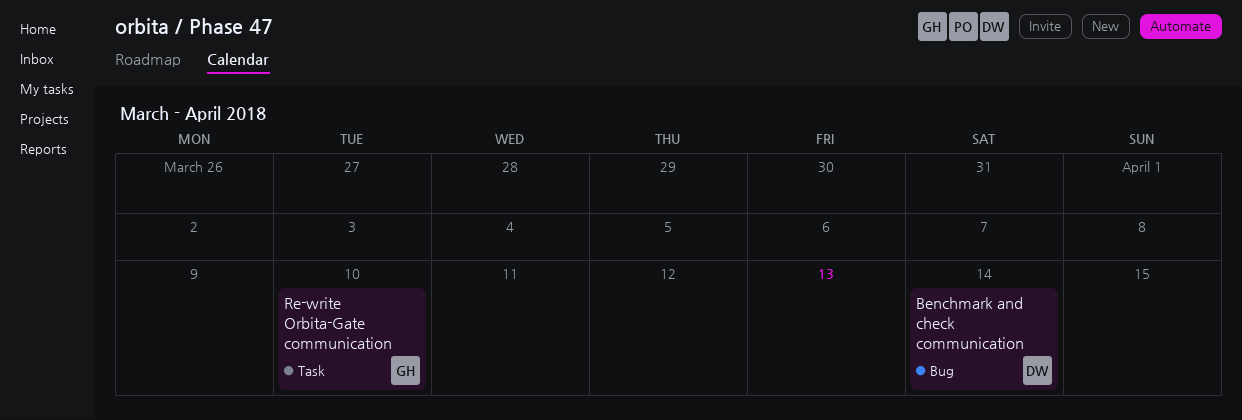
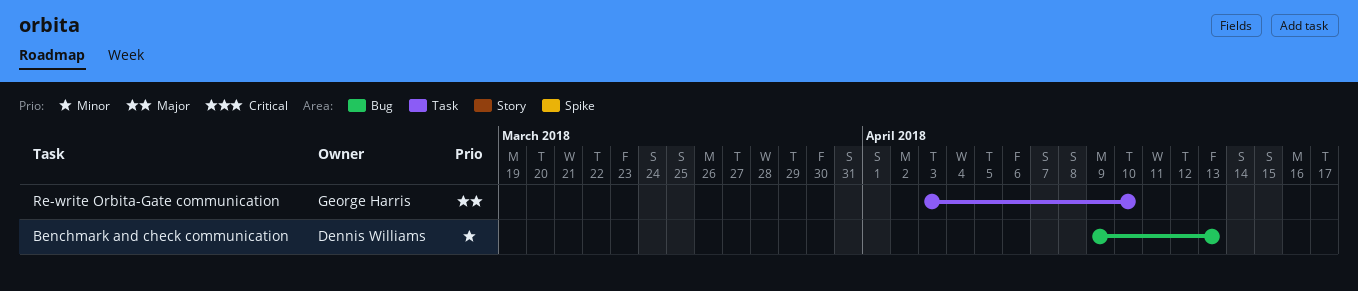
Benchmark and check communication, due: Apr 14 -> Apr 13

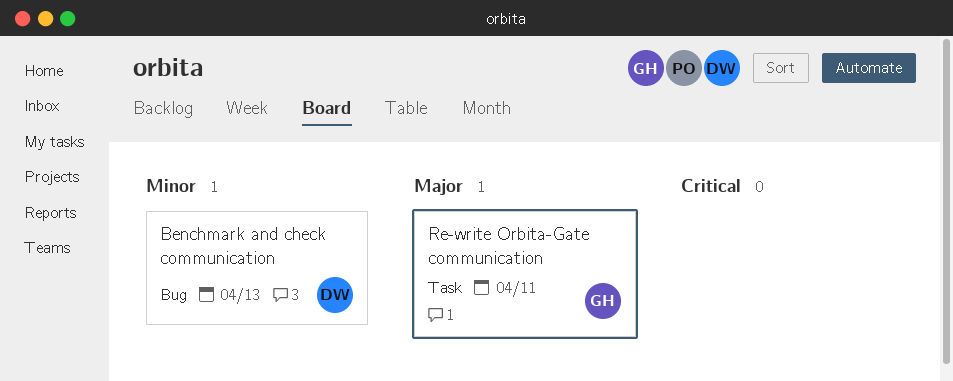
Re-write Orbita-Gate communication, due: Apr 10 -> Apr 11

